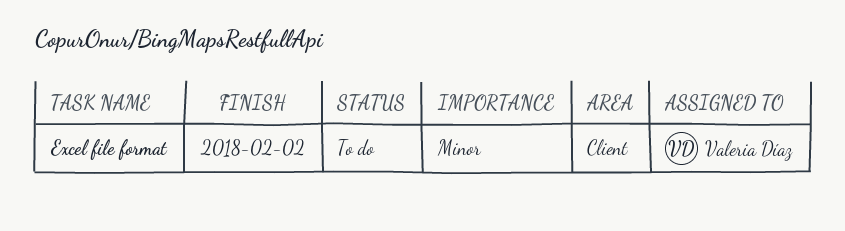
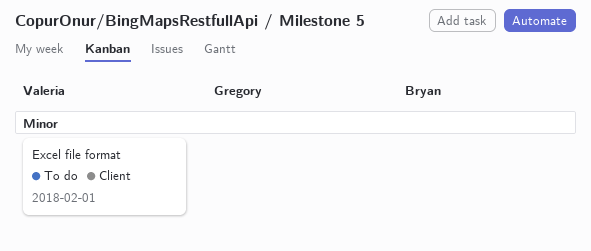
Excel file format, due: Feb 2 -> Feb 1

